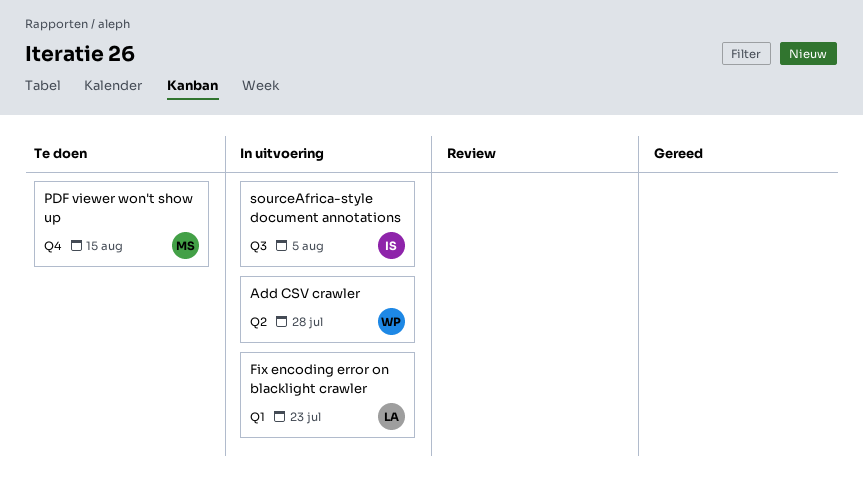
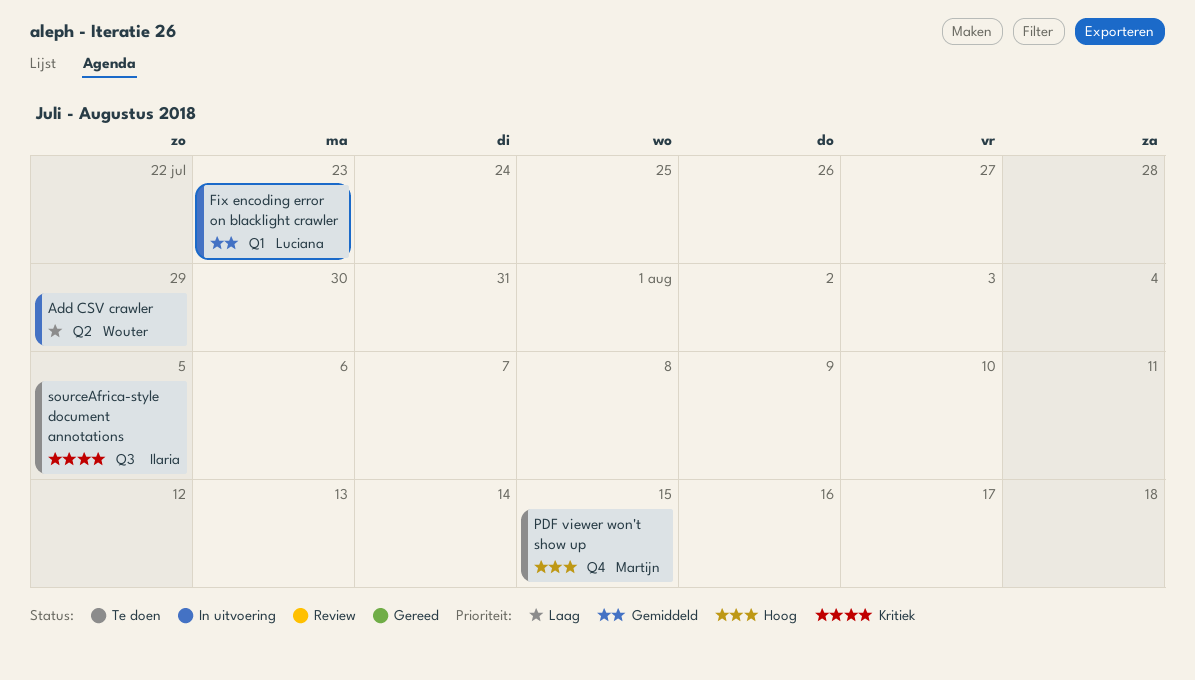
Add CSV crawler, due: Jul 28 -> Jul 29
sourceAfrica-style document annotations, status: In uitvoering -> Te doen

